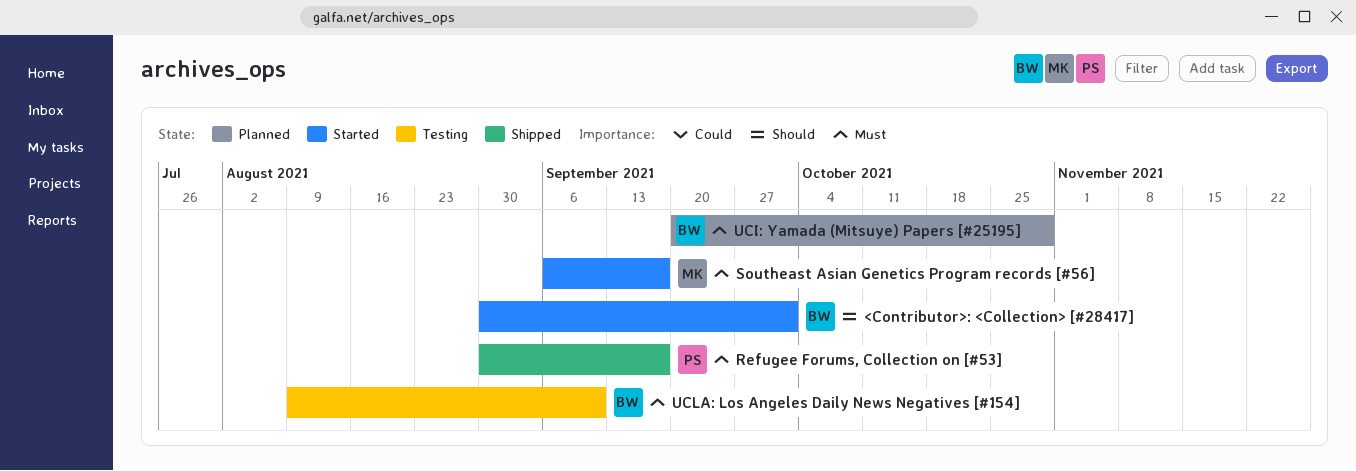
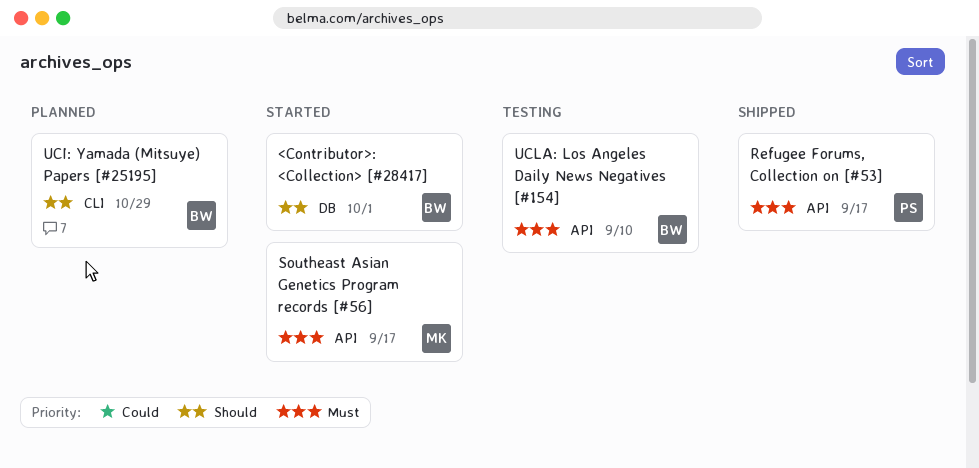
UCI: Yamada (Mitsuye) Papers [#25195], priority: Must -> Should

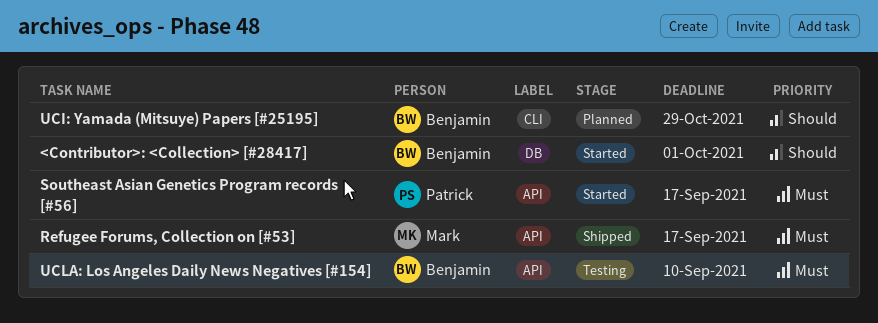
Refugee Forums, Collection on [#53], owner: Patrick -> Mark
Southeast Asian Genetics Program records [#56], owner: Mark -> Patrick

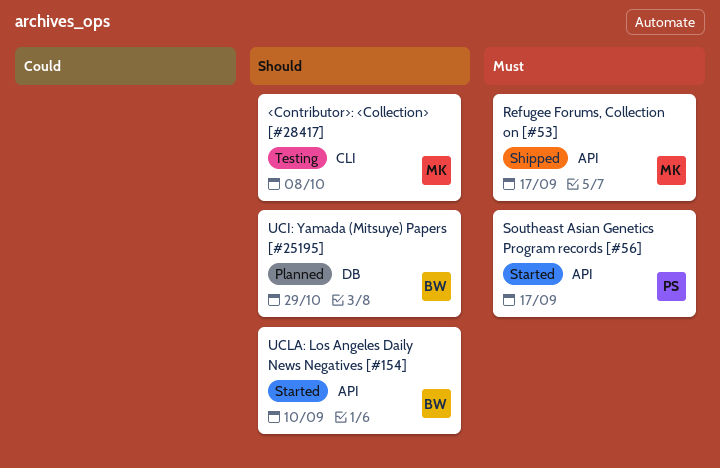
<Contributor>: <Collection> [#28417], status: Started -> Testing
<Contributor>: <Collection> [#28417], owner: Benjamin -> Mark
<Contributor>: <Collection> [#28417], label: DB -> CLI
<Contributor>: <Collection> [#28417], due: Oct 1 -> Oct 8
UCI: Yamada (Mitsuye) Papers [#25195], label: CLI -> DB
UCLA: Los Angeles Daily News Negatives [#154], status: Testing -> Started
UCLA: Los Angeles Daily News Negatives [#154], priority: Must -> Should

